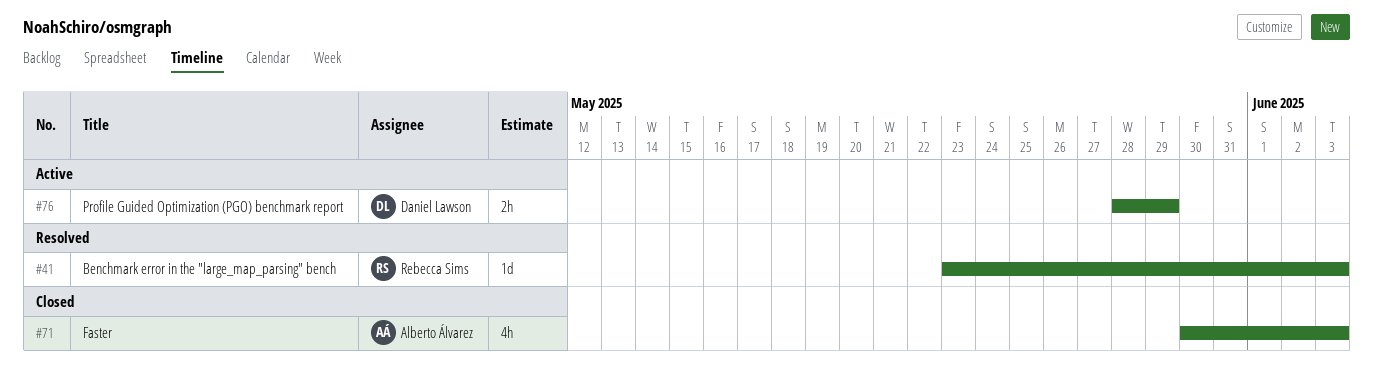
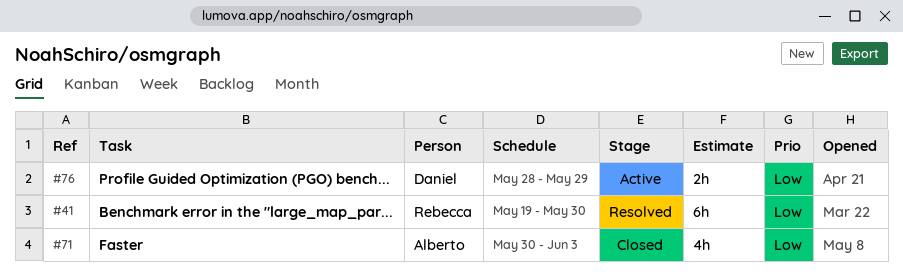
#41, estimate: 1d -> 6h
#41, start: May 23 -> May 19
#41, due: Jun 3 -> May 30

